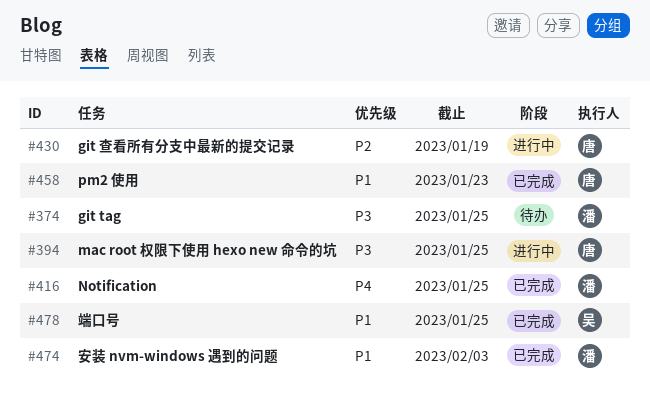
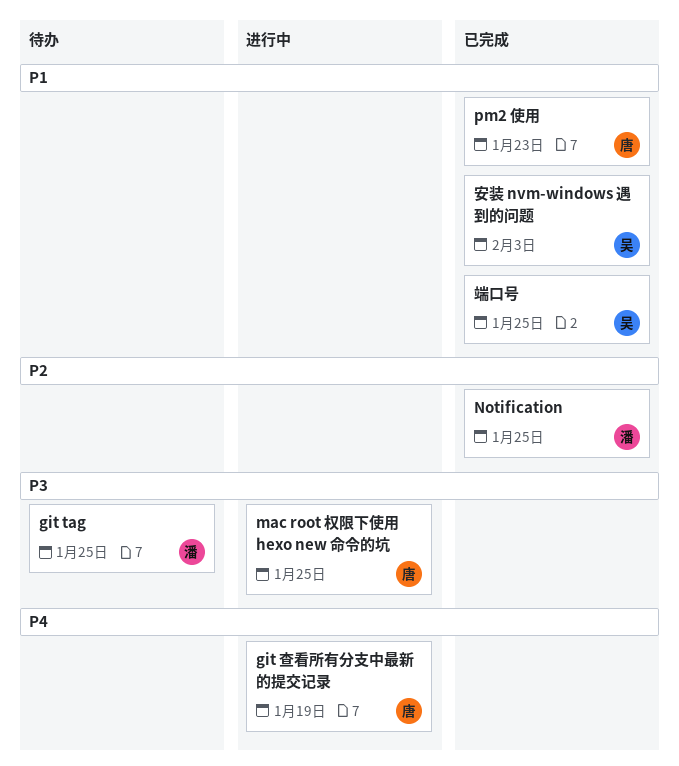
git 查看所有分支中最新的提交记录, priority: P2 -> P4
Notification, priority: P4 -> P2
安装 nvm-windows 遇到的问题, owner: 潘 -> 吴

